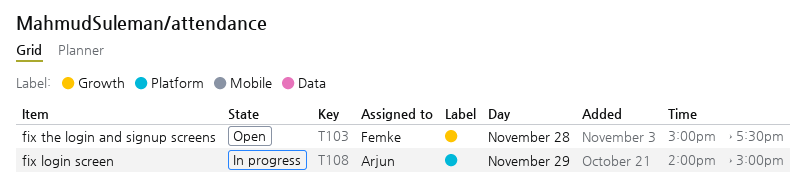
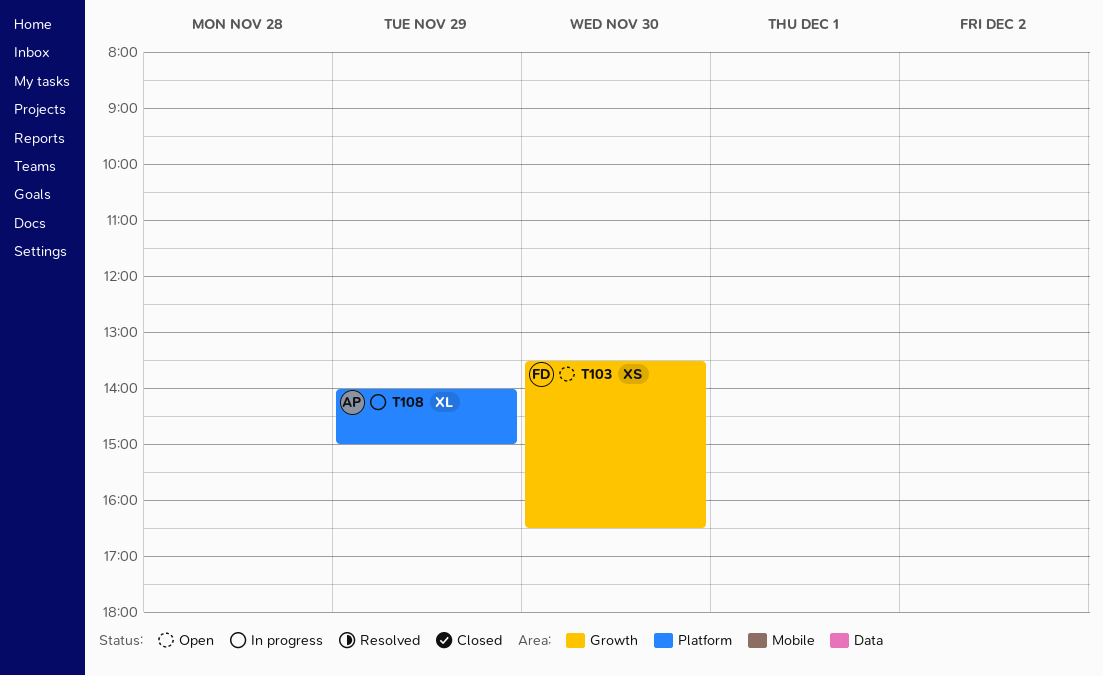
T103, day: Nov 28 -> Nov 30
T103, begins: 15:00 -> 13:30
T103, ends: 17:30 -> 16:30

